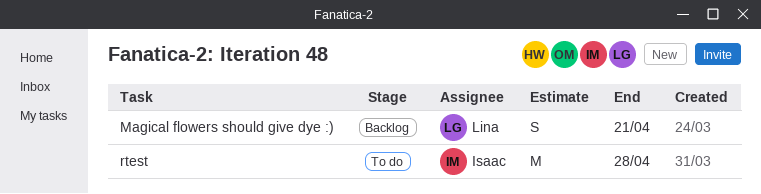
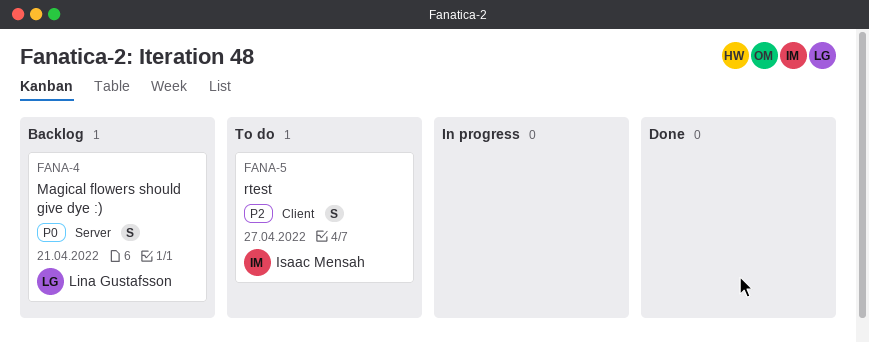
rtest, estimate: M -> S
rtest, due: Apr 28 -> Apr 27

